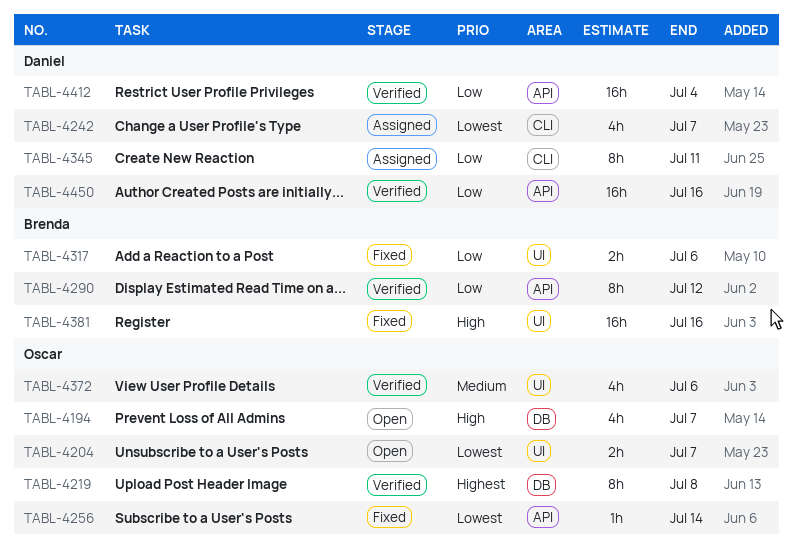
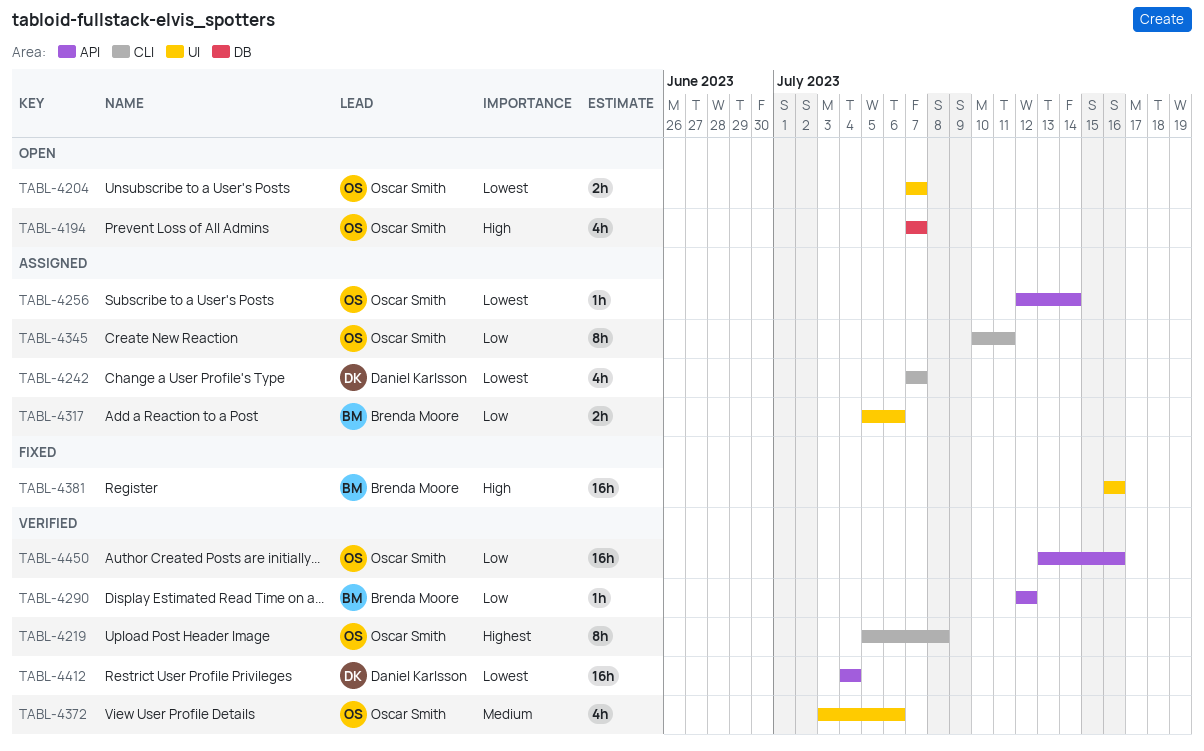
TABL-4219, label: DB -> CLI
TABL-4256, status: Fixed -> Assigned
TABL-4290, estimate: 8h -> 1h
TABL-4317, status: Fixed -> Assigned
TABL-4345, owner: Daniel Karlsson -> Oscar Smith
TABL-4412, priority: Low -> Lowest
TABL-4450, owner: Daniel Karlsson -> Oscar Smith

